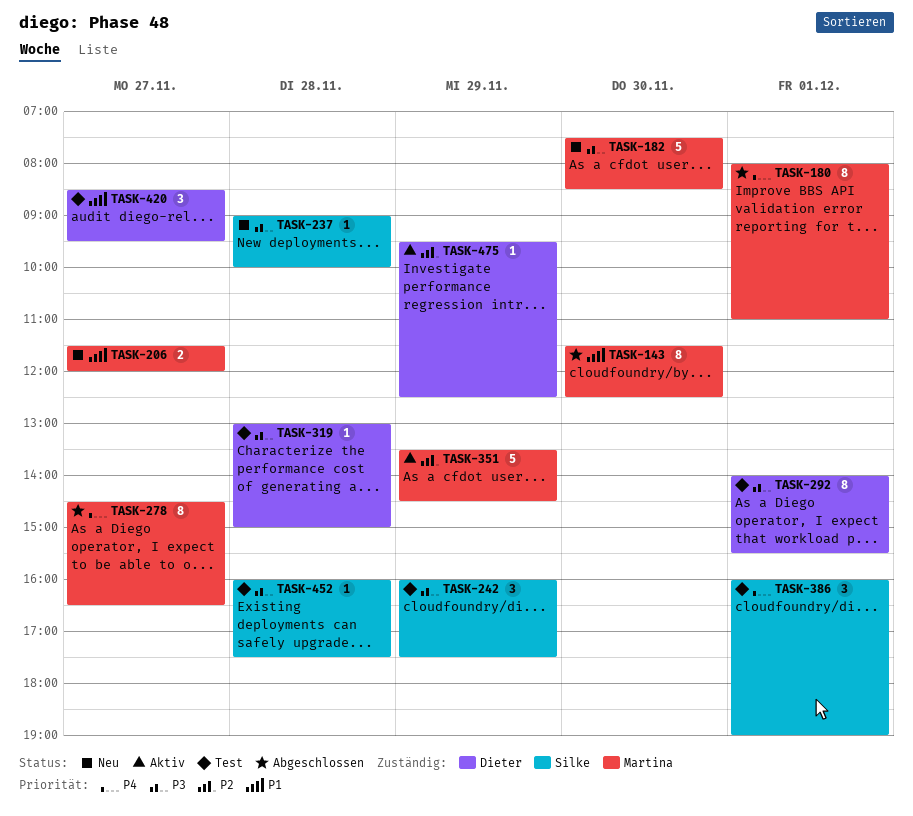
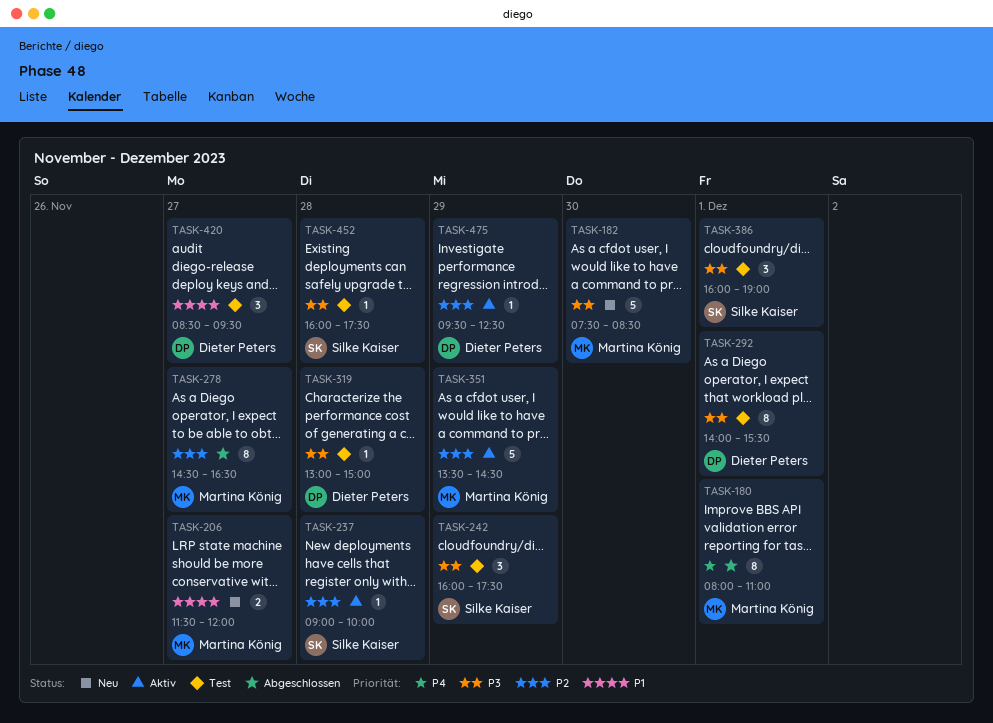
TASK-143: present -> none
TASK-237, status: Neu -> Aktiv
TASK-237, priority: P3 -> P2
TASK-278, priority: P4 -> P2
TASK-386, priority: P4 -> P3

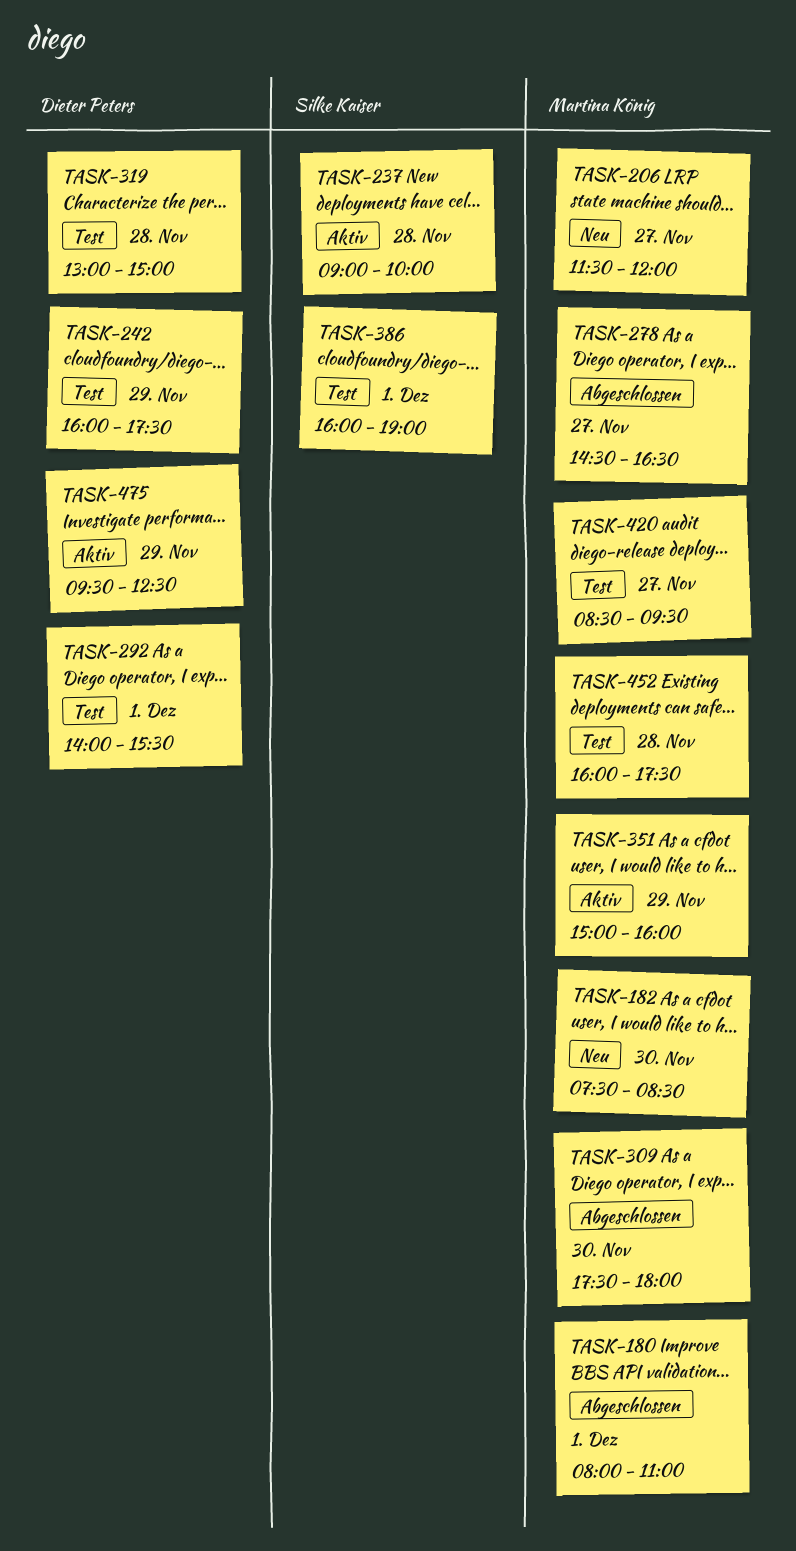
TASK-242, owner: Silke Kaiser -> Dieter Peters
TASK-309: none -> present
TASK-351, begins: 13:30 -> 15:00
TASK-351, ends: 14:30 -> 16:00
TASK-420, owner: Dieter Peters -> Martina König
TASK-452, owner: Silke Kaiser -> Martina König

